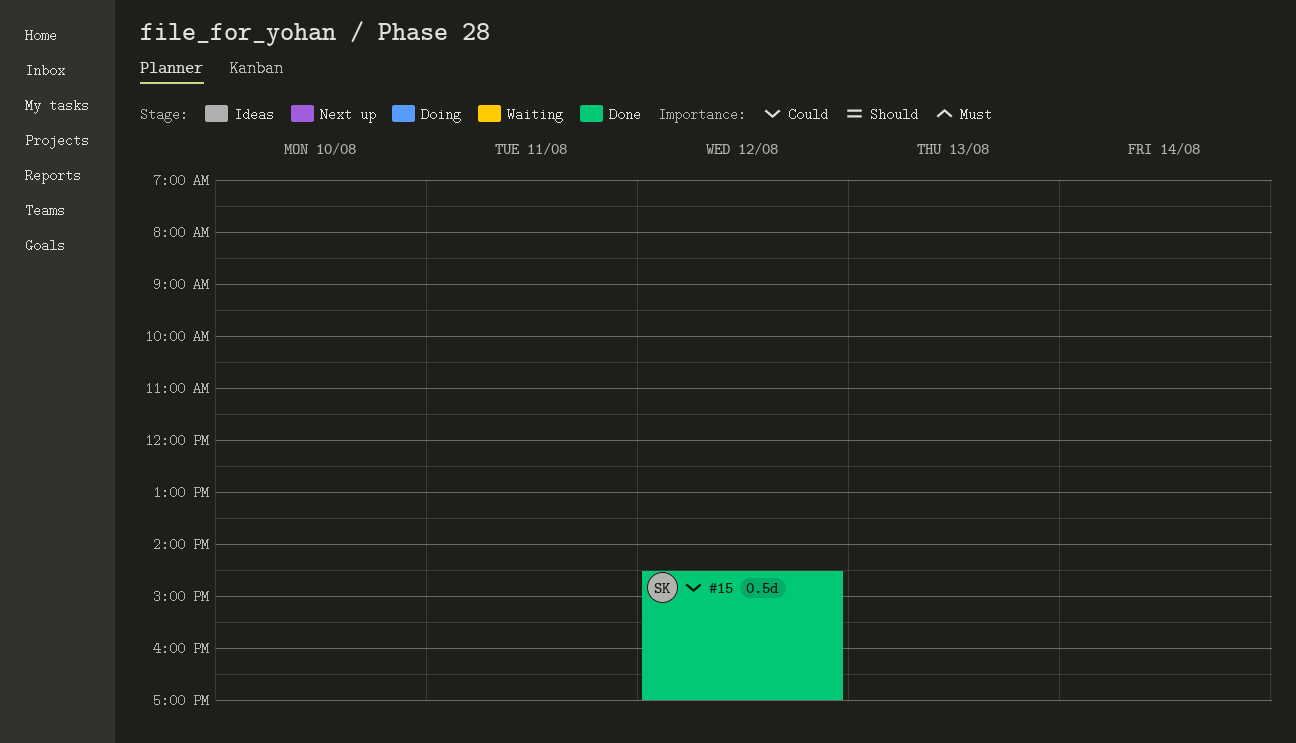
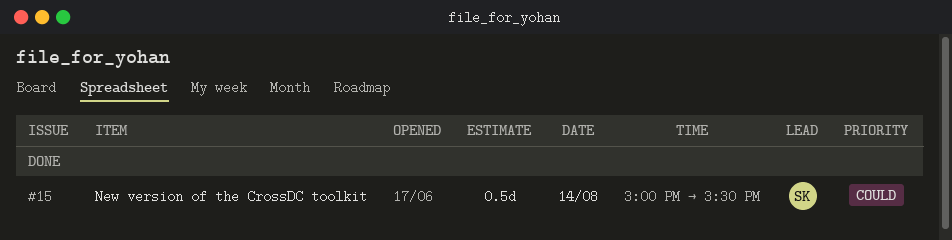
#15, day: Aug 12 -> Aug 14
#15, begins: 14:30 -> 15:00
#15, ends: 17:00 -> 15:30

